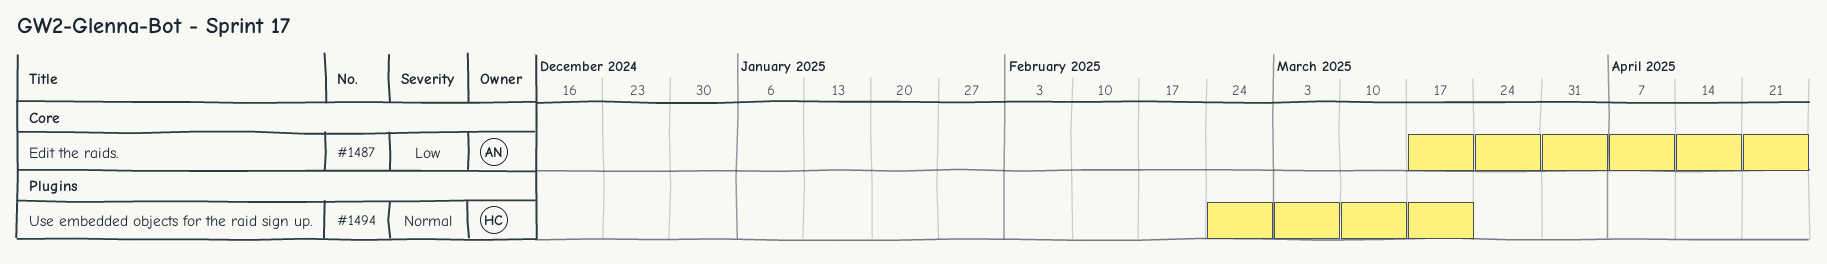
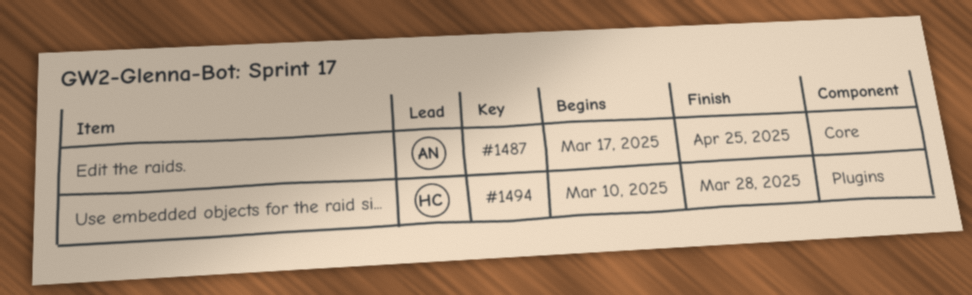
#1494, start: Feb 24 -> Mar 10
#1494, due: Mar 21 -> Mar 28

